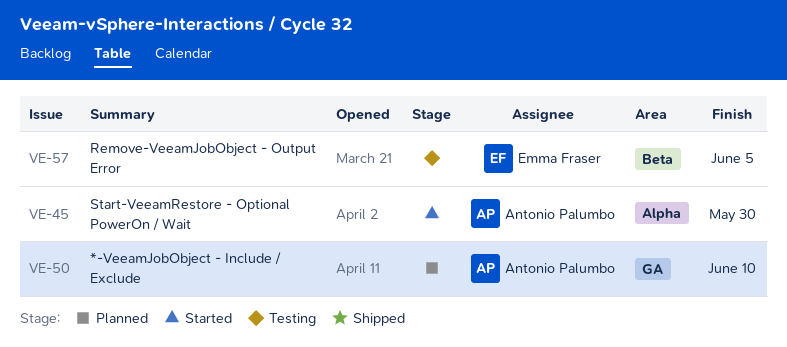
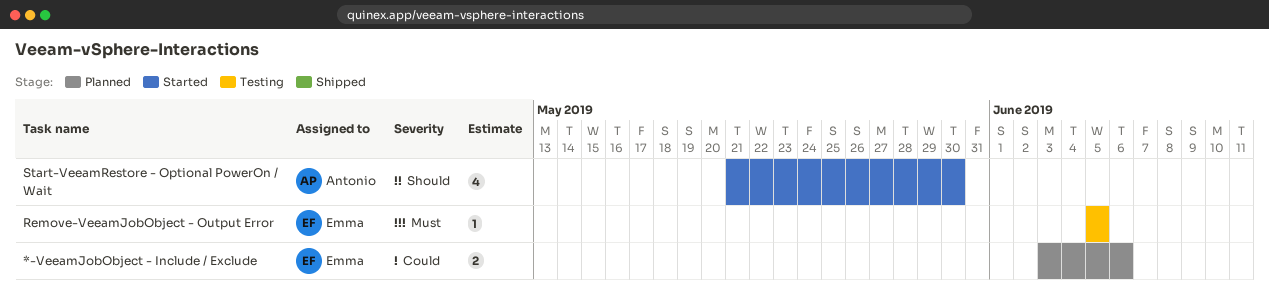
*-VeeamJobObject - Include / Exclude, owner: Antonio Palumbo -> Emma Fraser
*-VeeamJobObject - Include / Exclude, due: Jun 10 -> Jun 6

